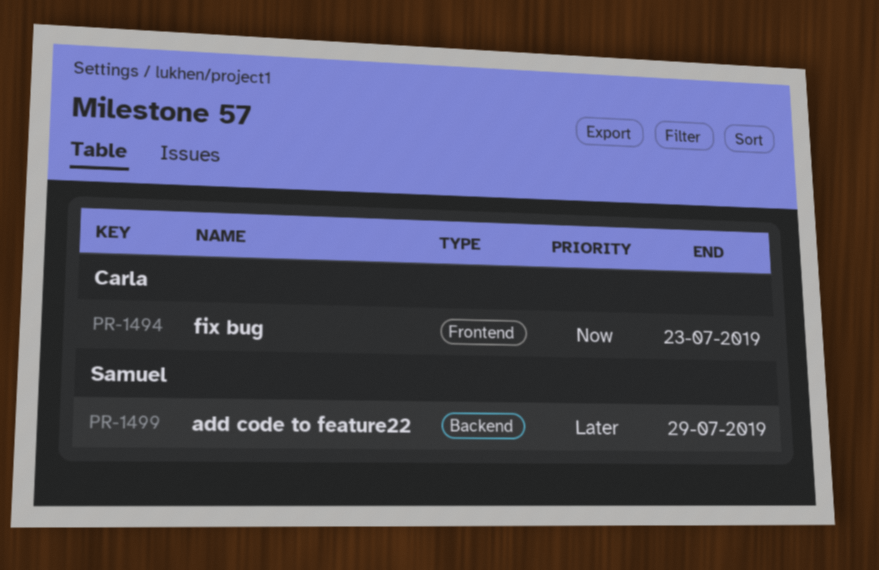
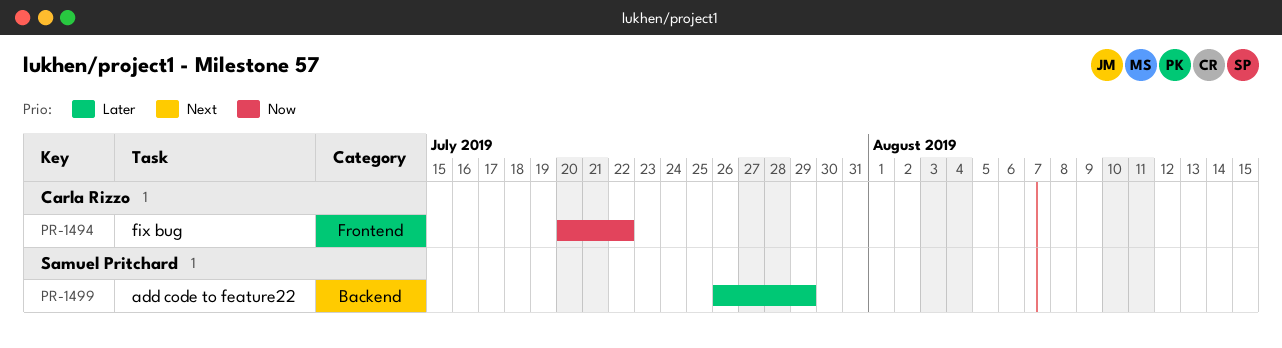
PR-1494, due: Jul 23 -> Jul 22

